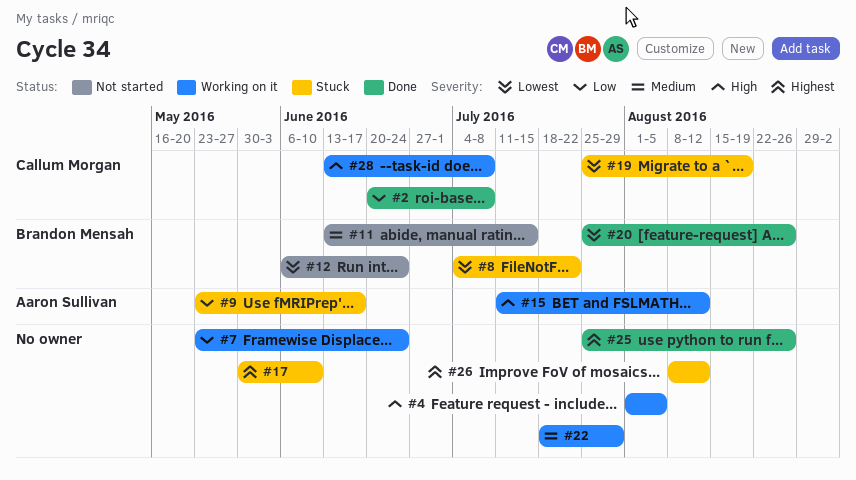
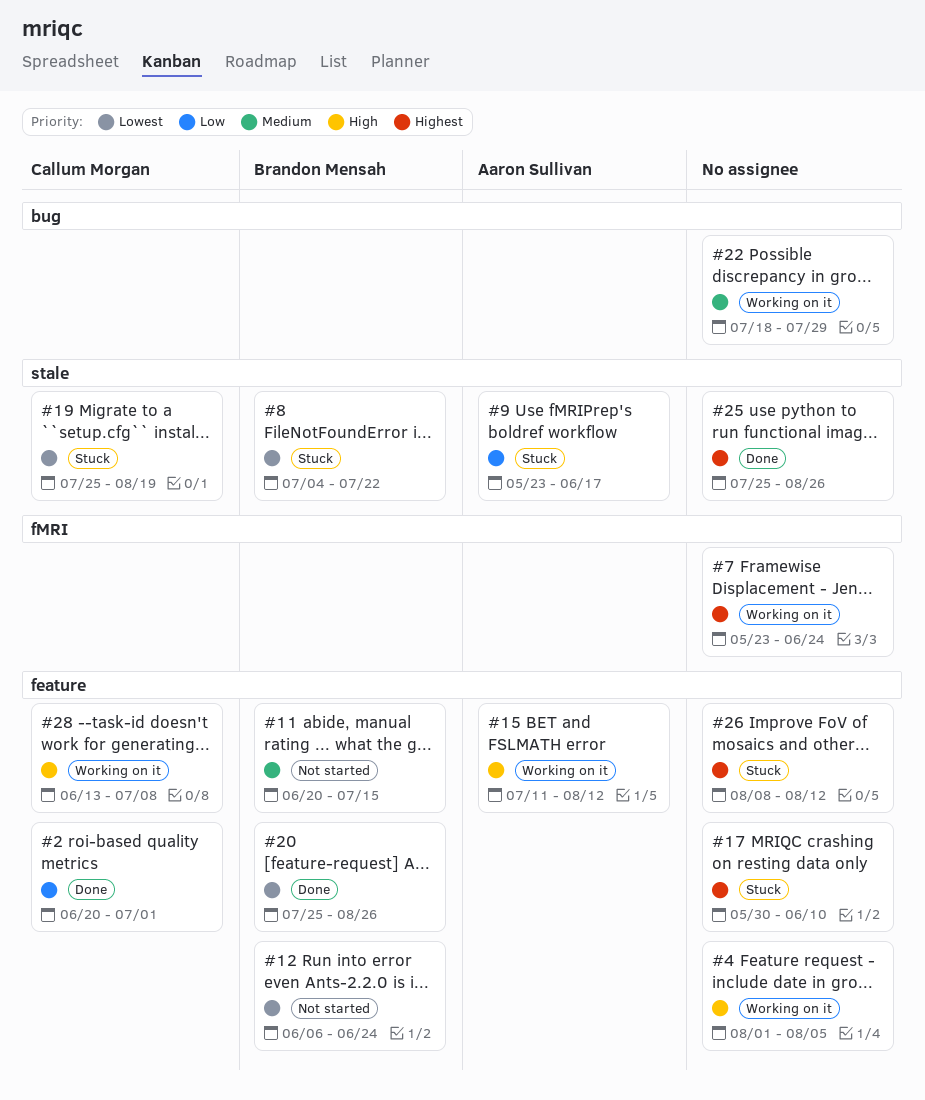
#2, due: Jul 8 -> Jul 1
#7, priority: Low -> Highest
#11, start: Jun 13 -> Jun 20

